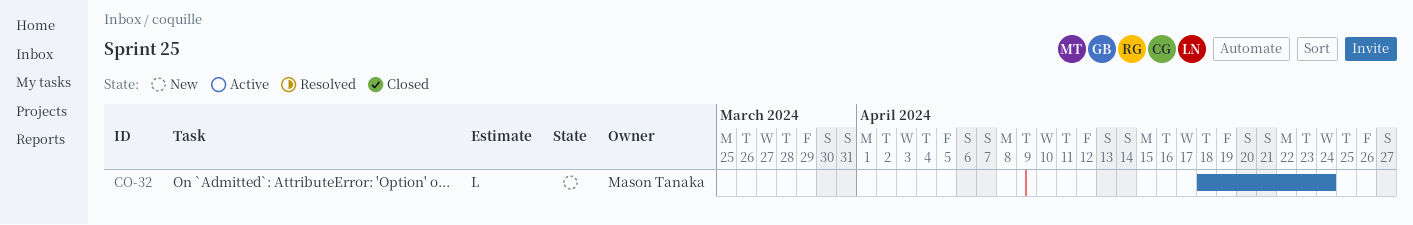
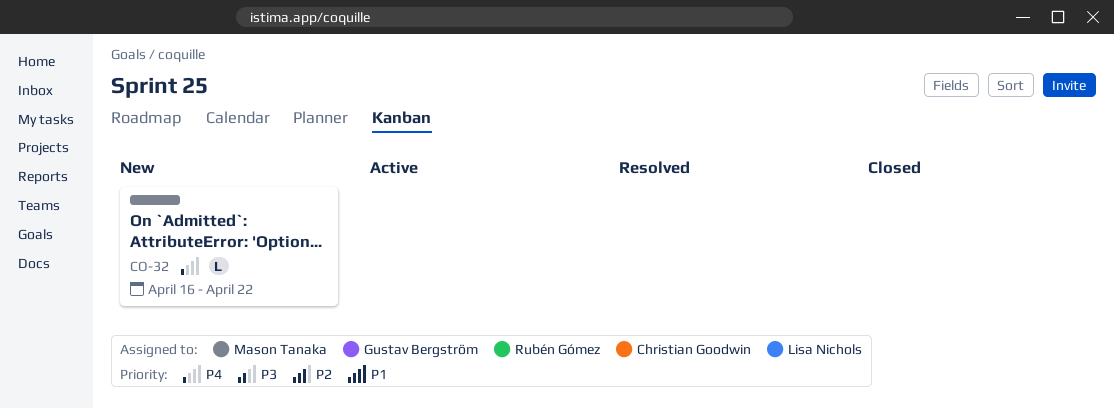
CO-32, start: Apr 18 -> Apr 16
CO-32, due: Apr 24 -> Apr 22

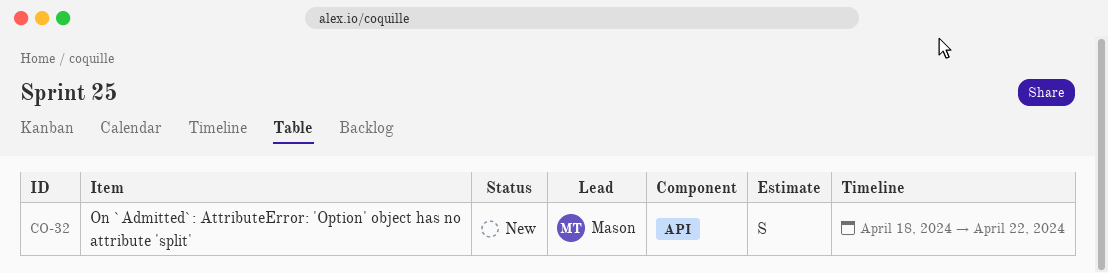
CO-32, estimate: L -> S
CO-32, start: Apr 16 -> Apr 18

